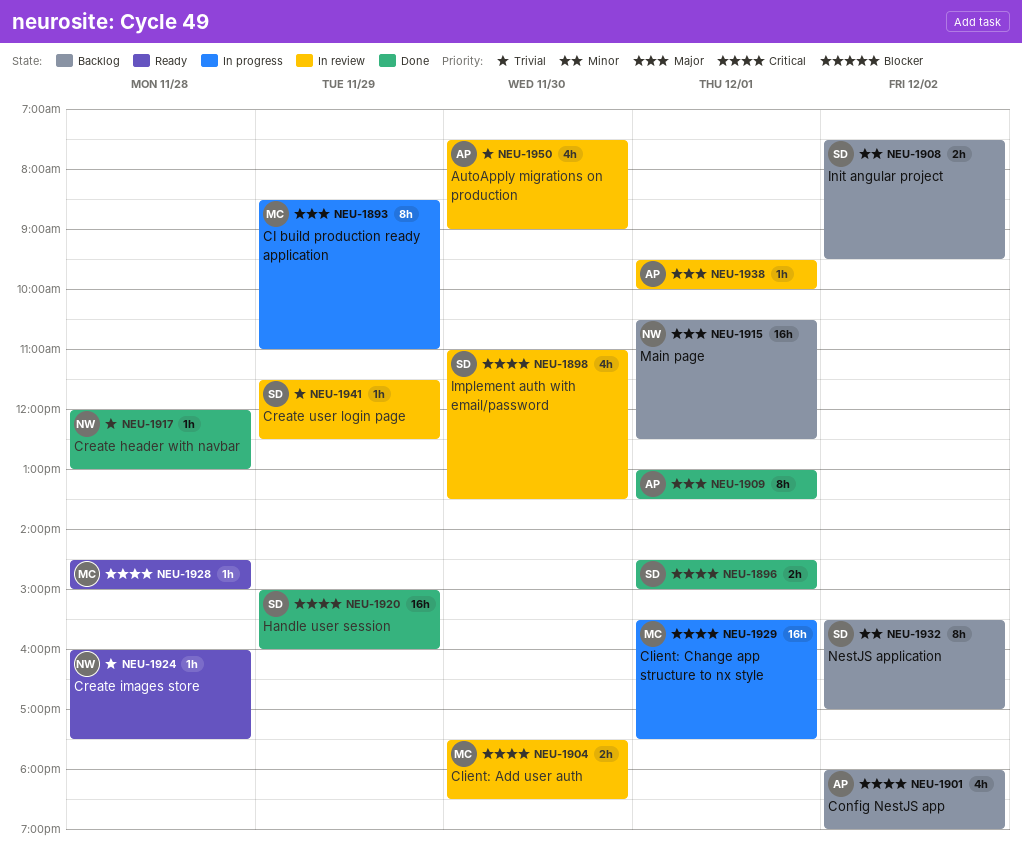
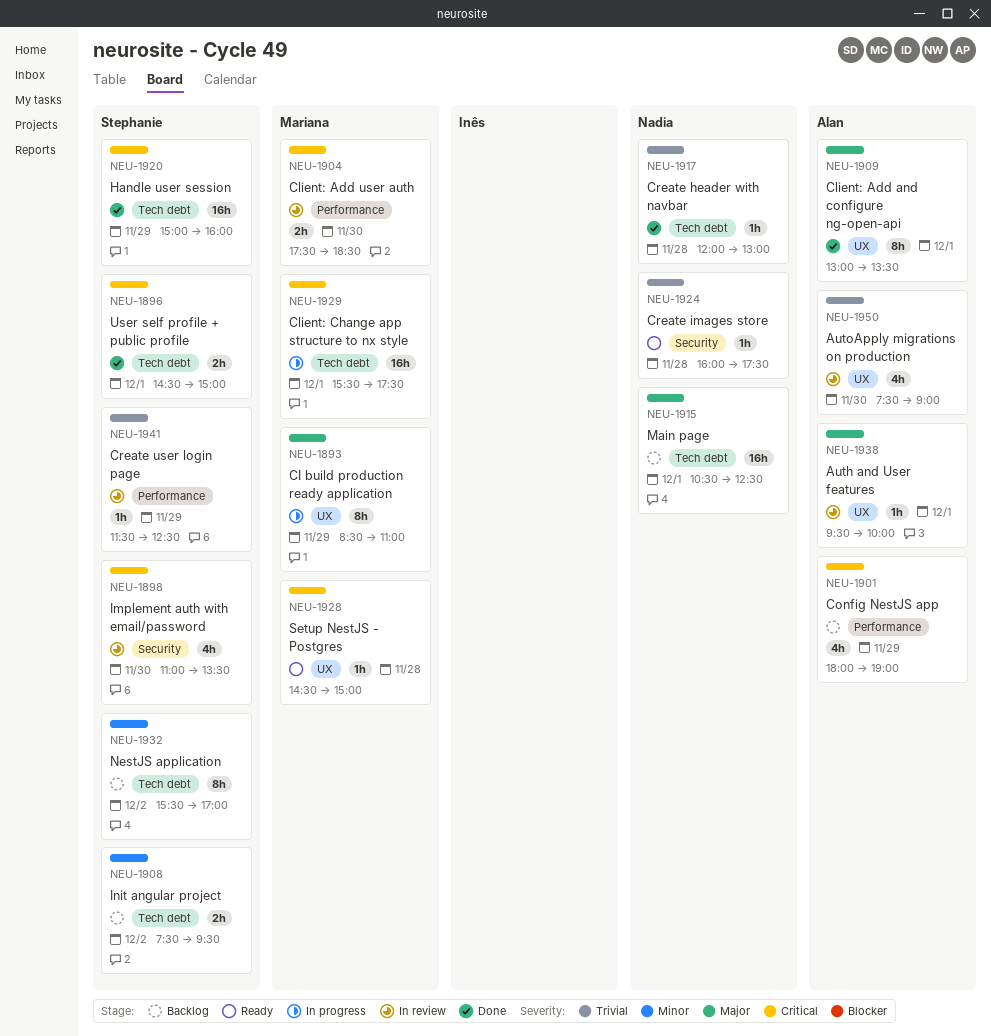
NEU-1901, day: Dec 2 -> Nov 29

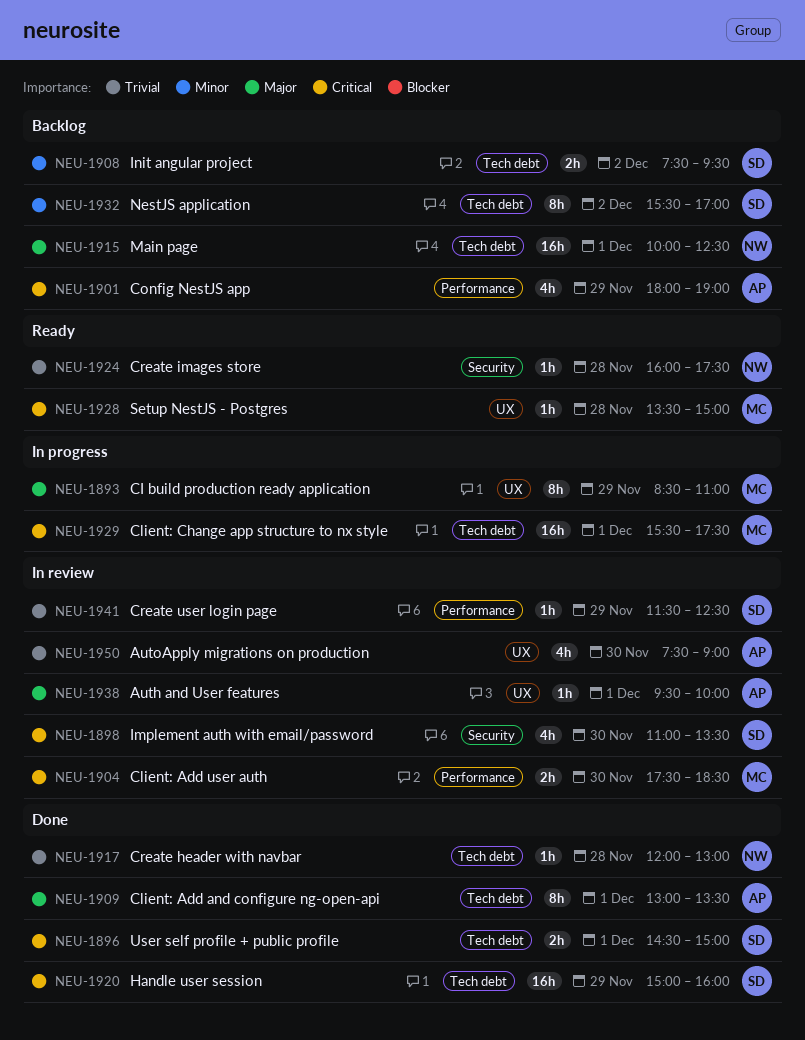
NEU-1909, label: UX -> Tech debt
NEU-1915, begins: 10:30 -> 10:00
NEU-1928, begins: 14:30 -> 13:30

